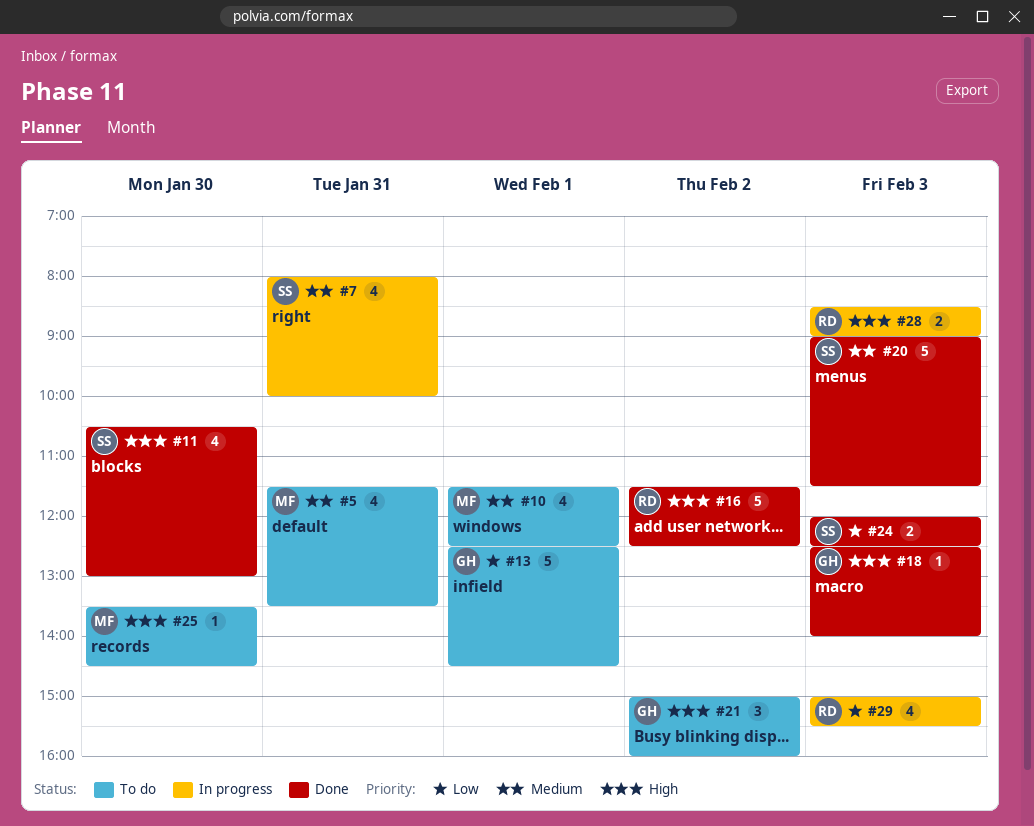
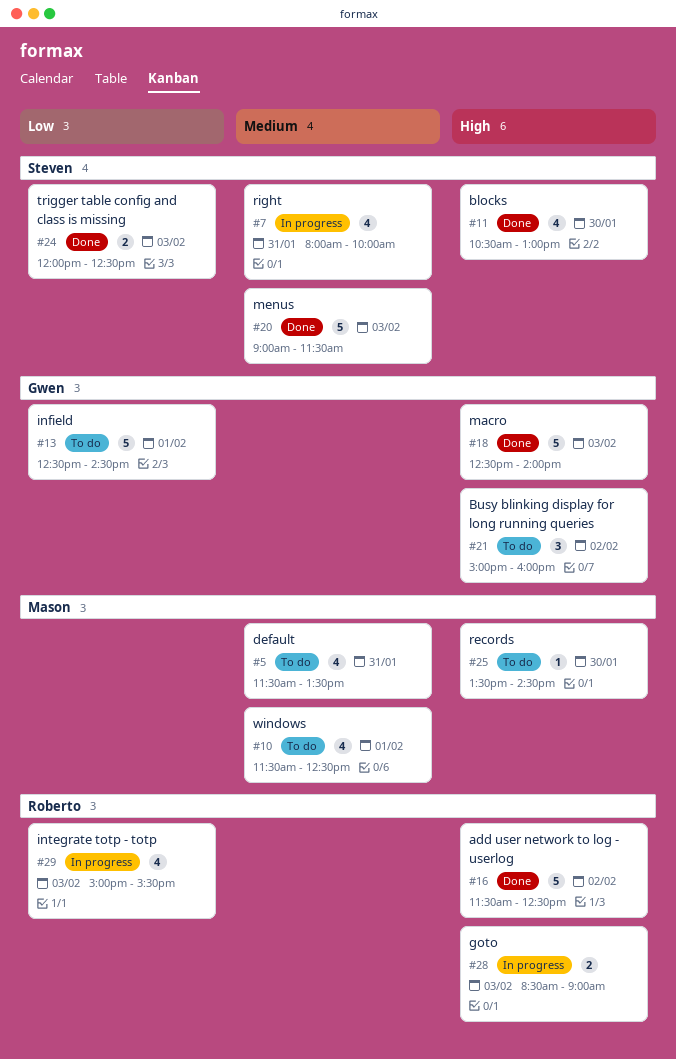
#18, estimate: 1 -> 5

